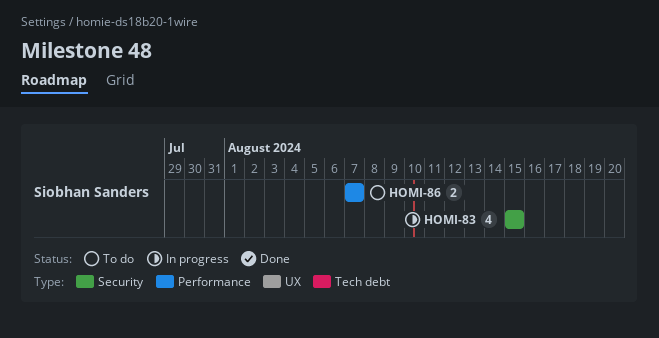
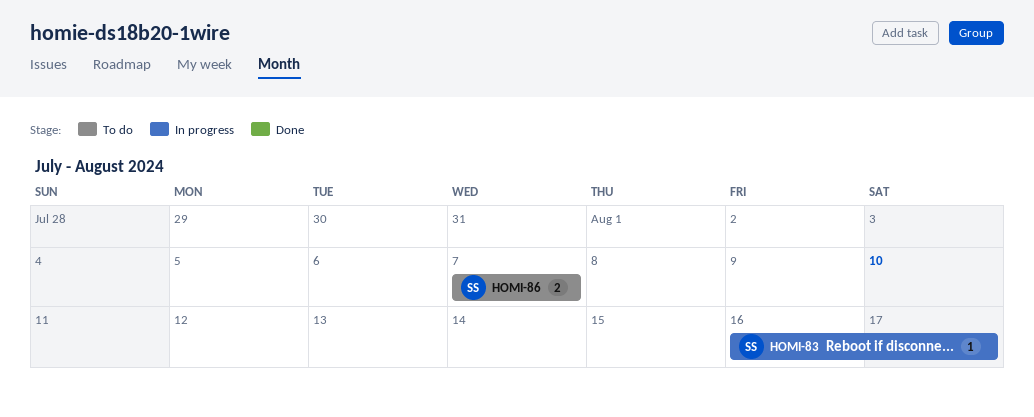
HOMI-83, estimate: 4 -> 1
HOMI-83, start: Aug 15 -> Aug 16
HOMI-83, due: Aug 15 -> Aug 17

